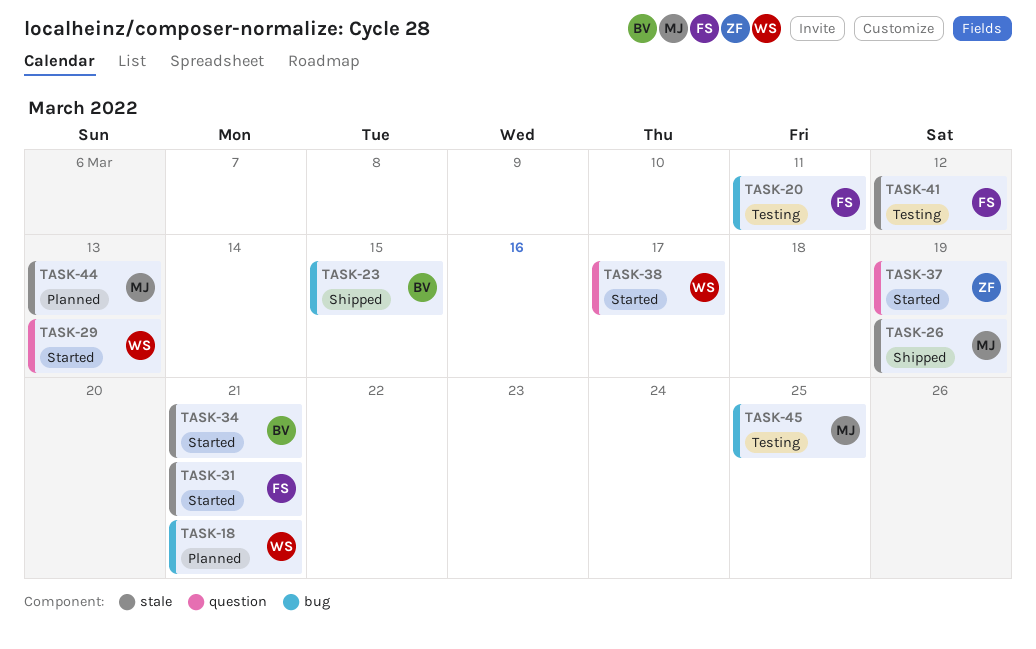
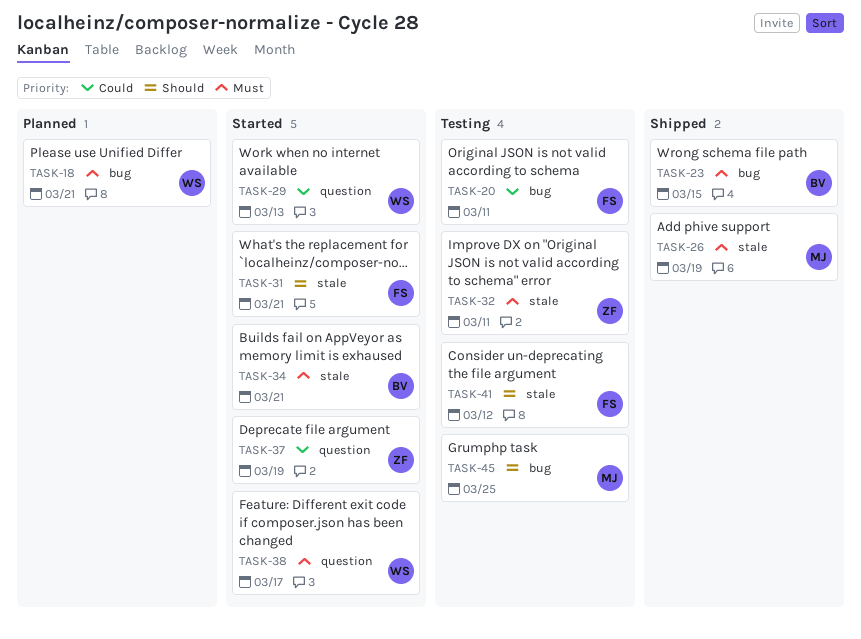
TASK-32: none -> present
TASK-44: present -> none

